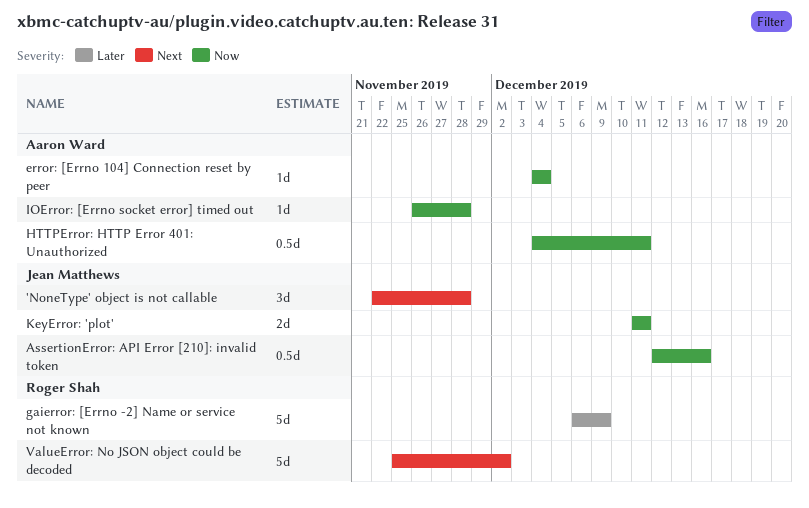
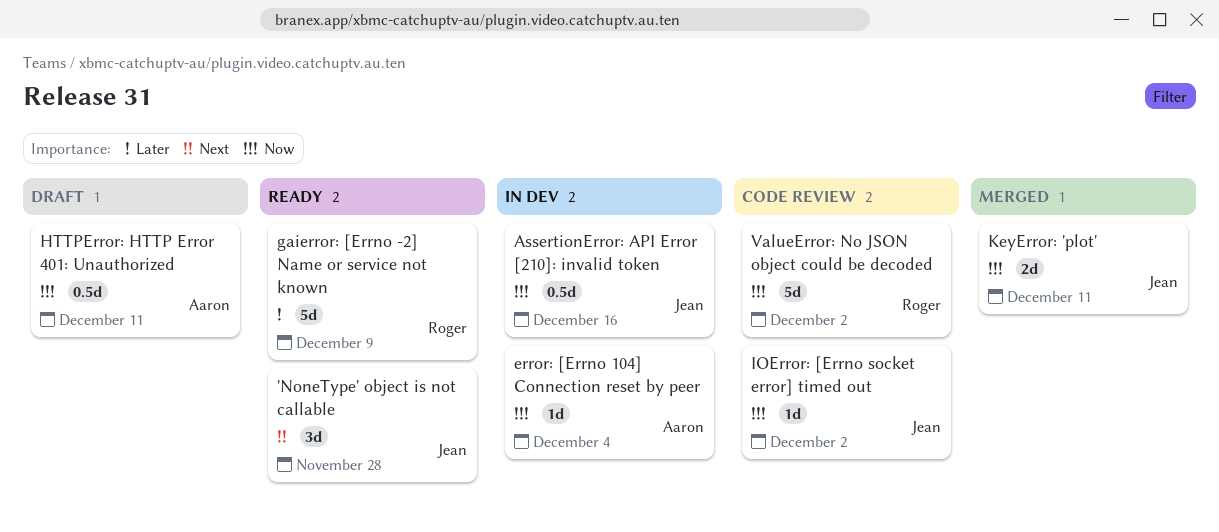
IOError: [Errno socket error] timed out, owner: Aaron Ward -> Jean Matthews
IOError: [Errno socket error] timed out, due: Nov 28 -> Dec 2
ValueError: No JSON object could be decoded, priority: Next -> Now

